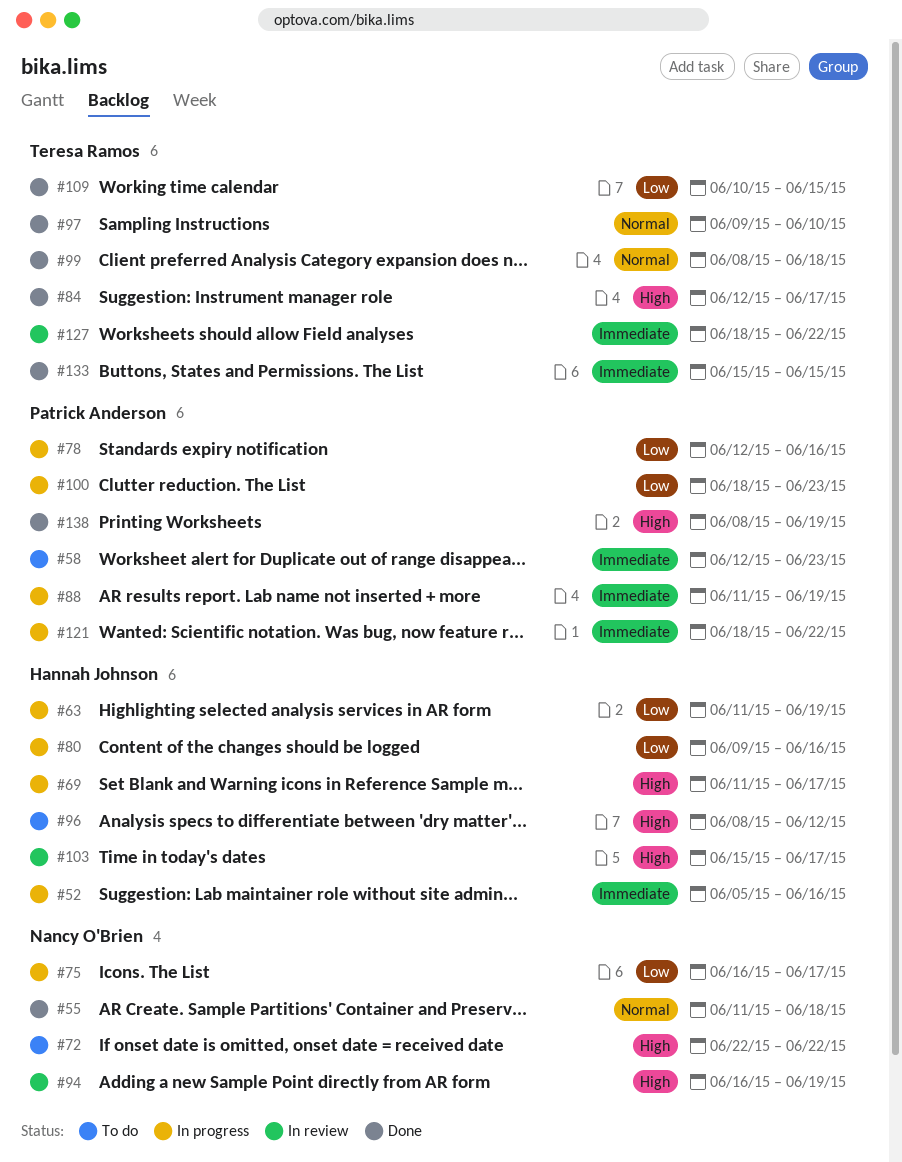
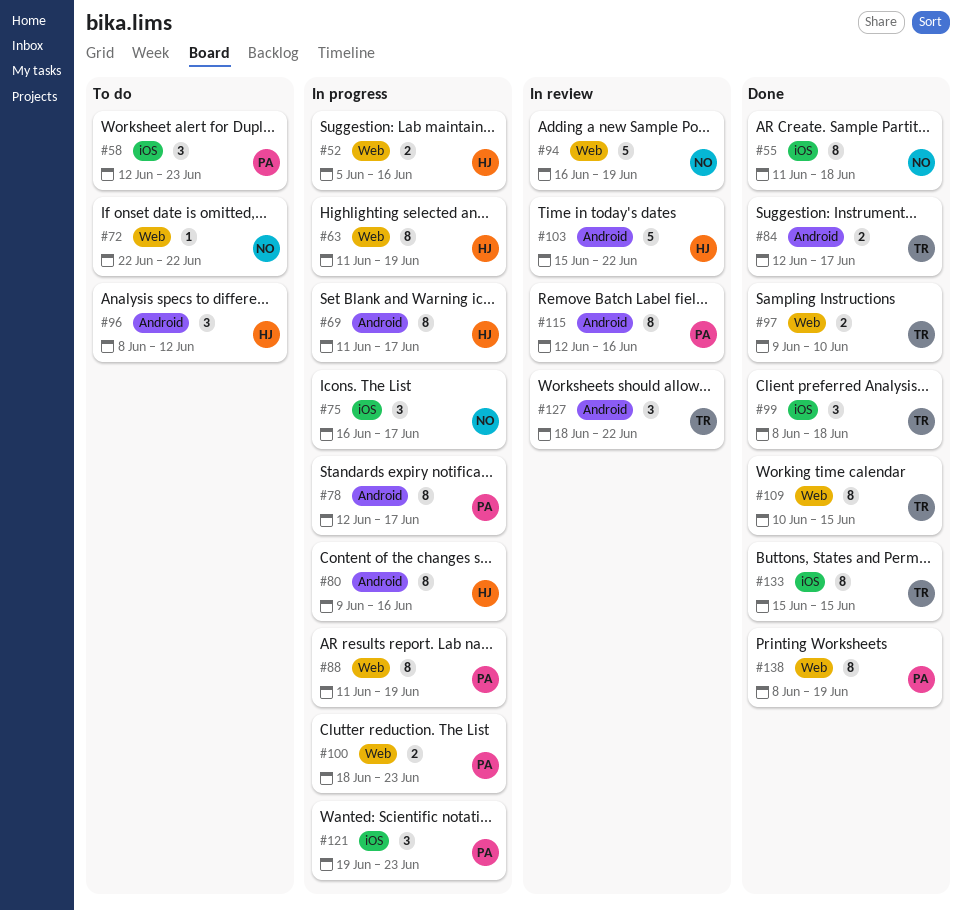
#78, due: Jun 16 -> Jun 17
#103, due: Jun 17 -> Jun 22
#115: none -> present
#121, start: Jun 18 -> Jun 19
#121, due: Jun 22 -> Jun 23

